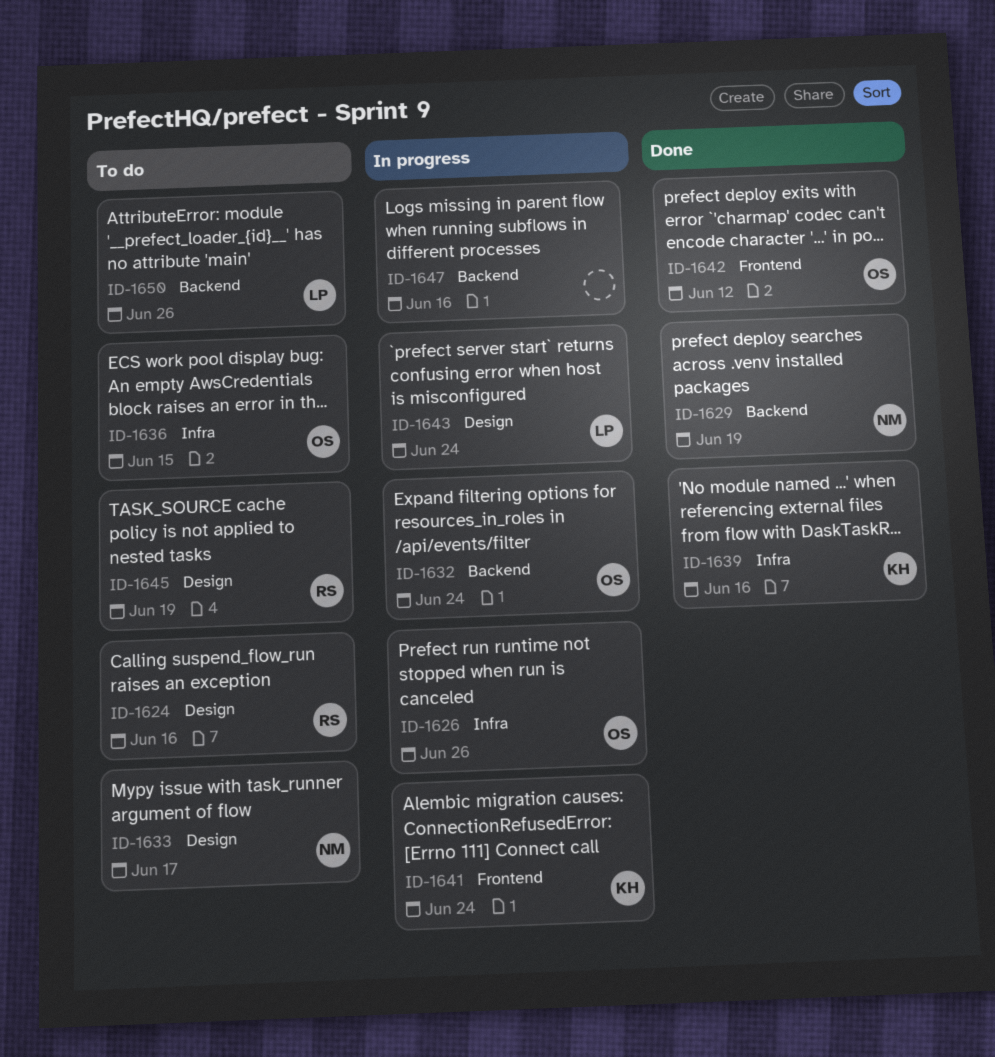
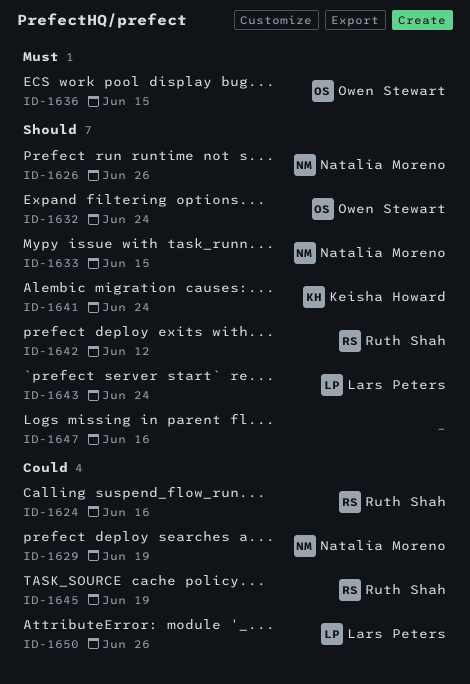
ID-1626, owner: Owen Stewart -> Natalia Moreno
ID-1633, due: Jun 17 -> Jun 15
ID-1639: present -> none
ID-1642, owner: Owen Stewart -> Ruth Shah

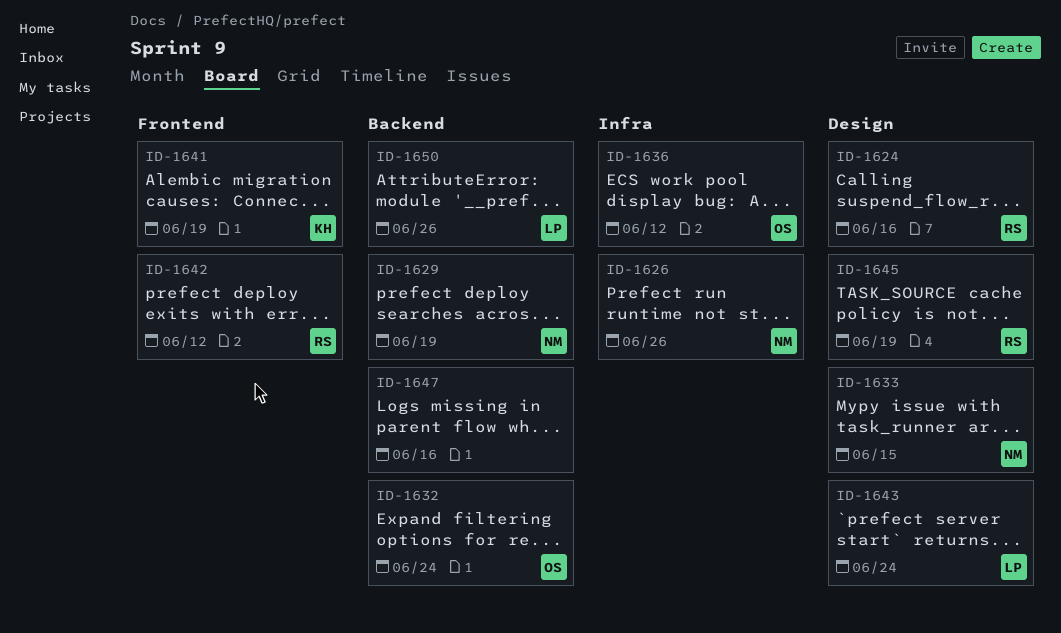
ID-1636, due: Jun 15 -> Jun 12
ID-1641, due: Jun 24 -> Jun 19

